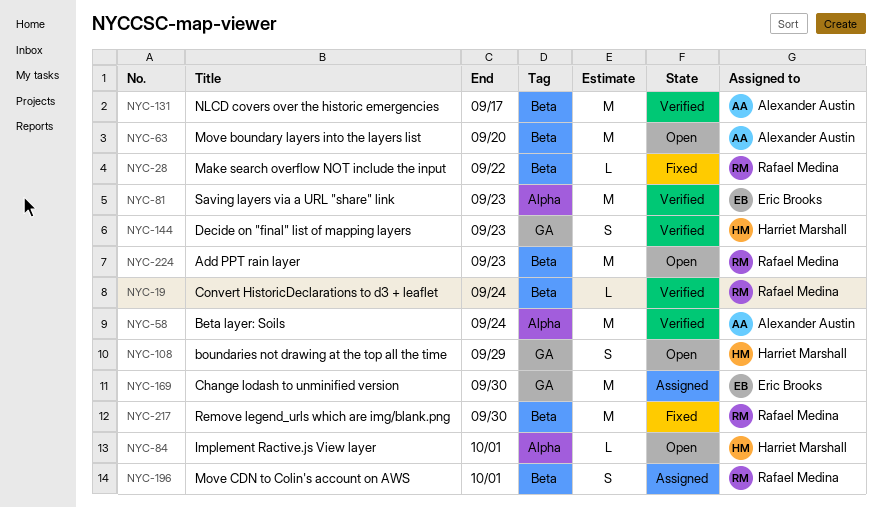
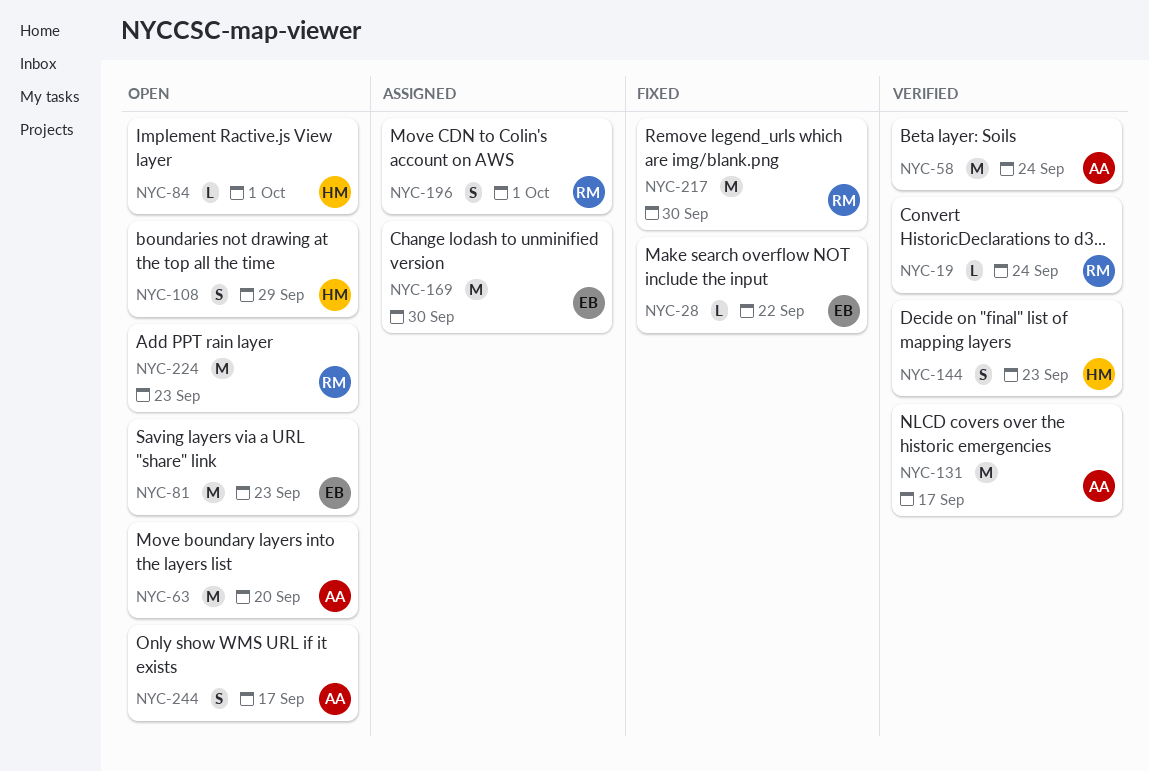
NYC-28, owner: Rafael Medina -> Eric Brooks
NYC-81, status: Verified -> Open
NYC-244: none -> present

